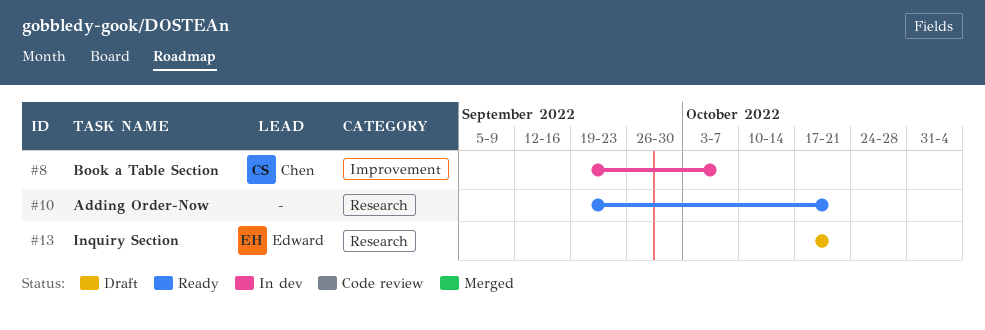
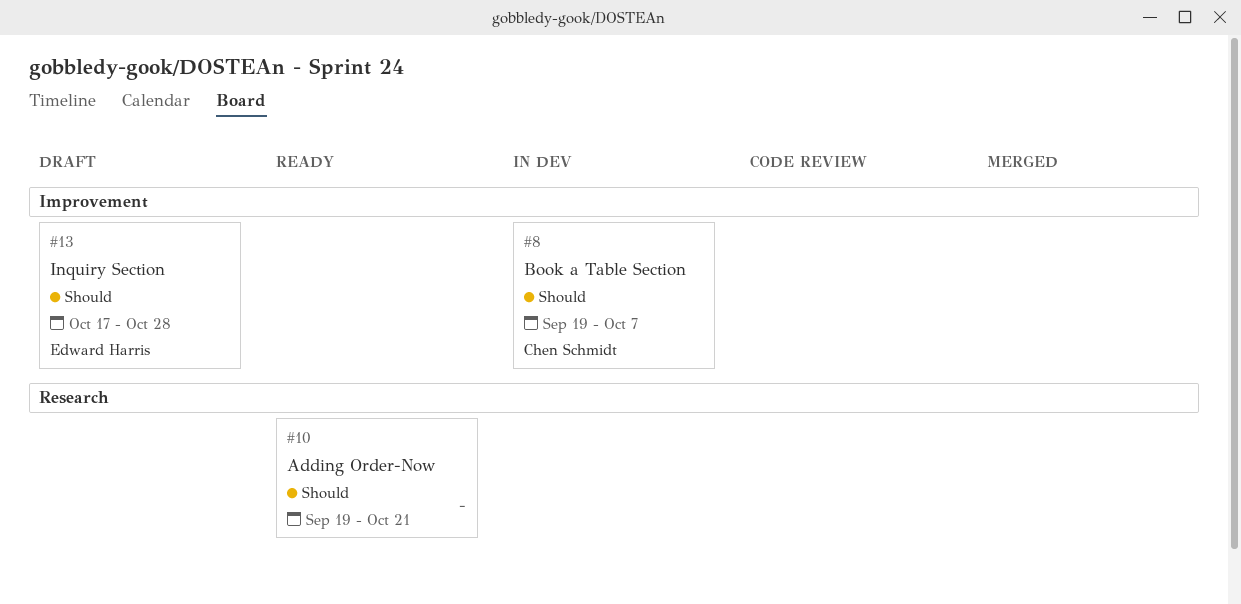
#13, label: Research -> Improvement
#13, due: Oct 21 -> Oct 28

